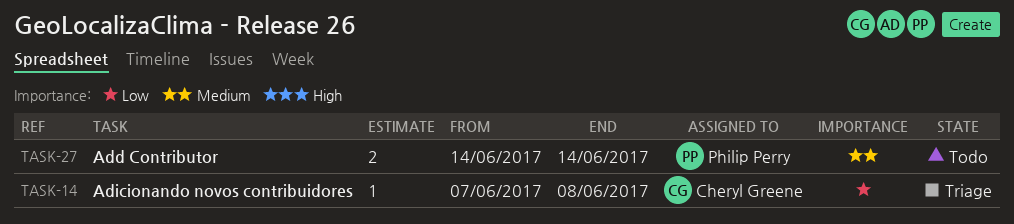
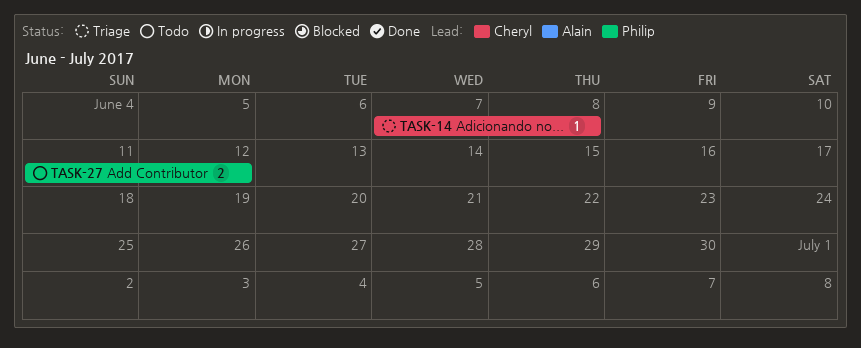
TASK-27, start: Jun 14 -> Jun 11
TASK-27, due: Jun 14 -> Jun 12

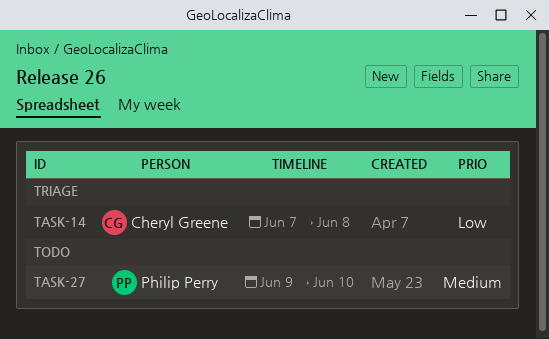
TASK-27, start: Jun 11 -> Jun 9
TASK-27, due: Jun 12 -> Jun 10

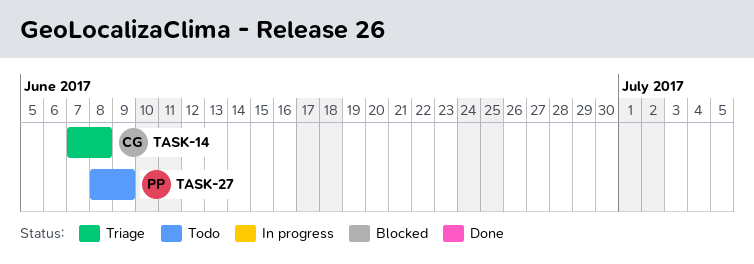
TASK-27, start: Jun 9 -> Jun 8
TASK-27, due: Jun 10 -> Jun 9

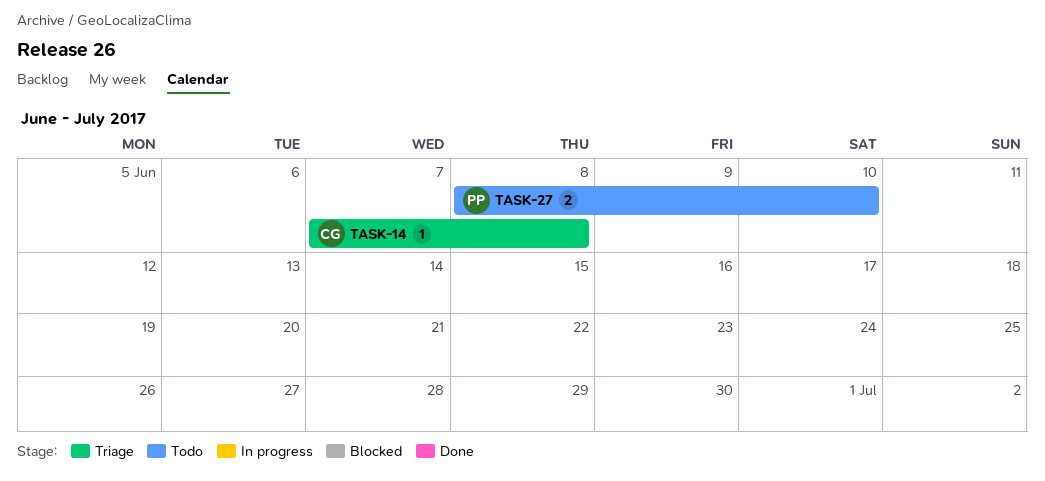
TASK-27, due: Jun 9 -> Jun 10

